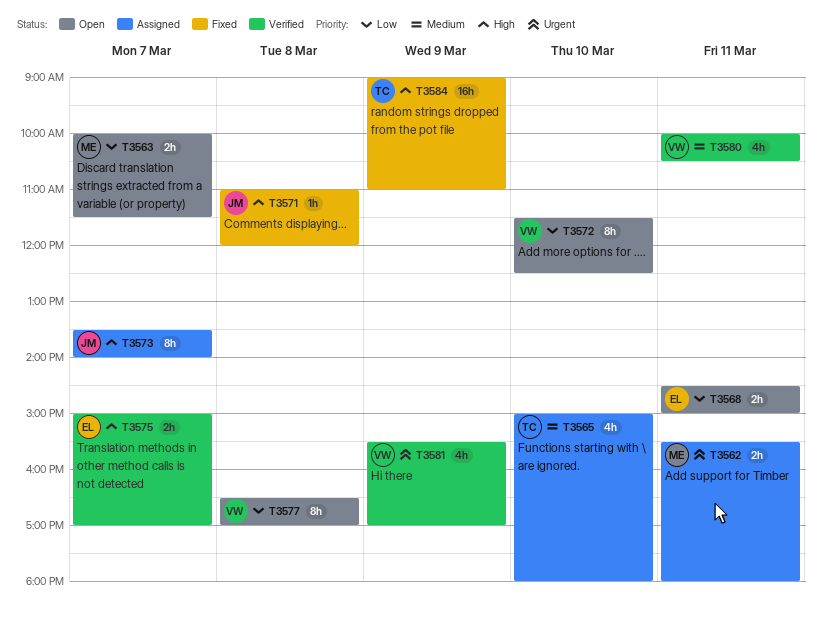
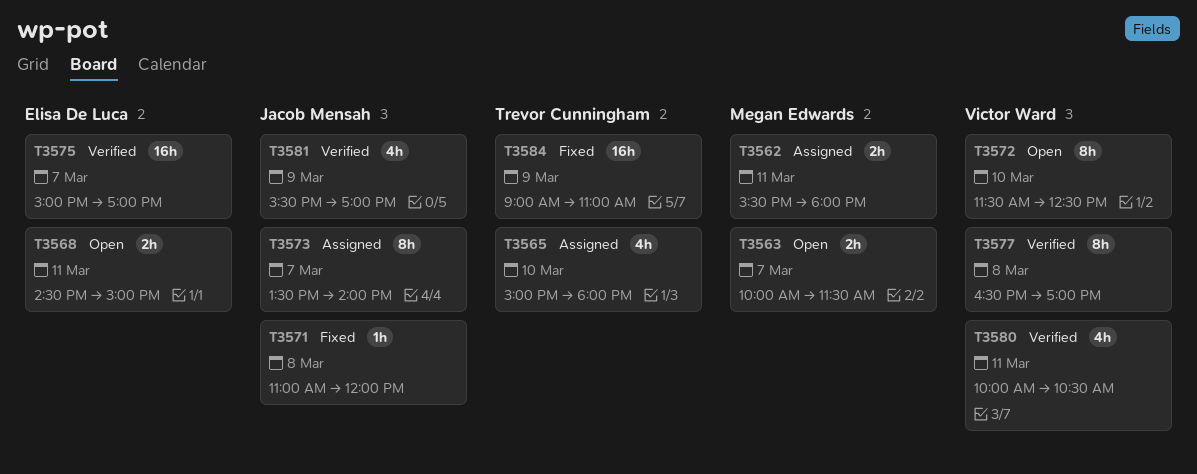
T3575, estimate: 2h -> 16h
T3577, status: Open -> Verified
T3581, owner: Victor Ward -> Jacob Mensah

